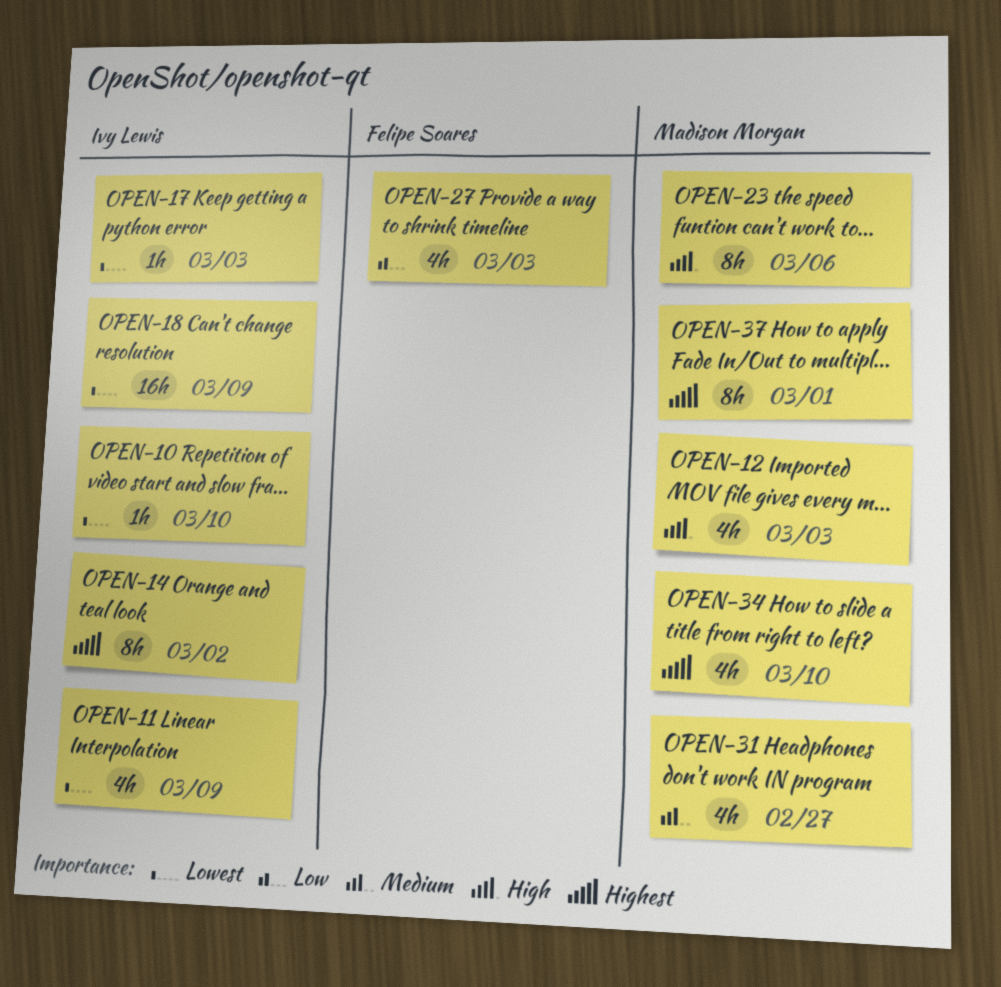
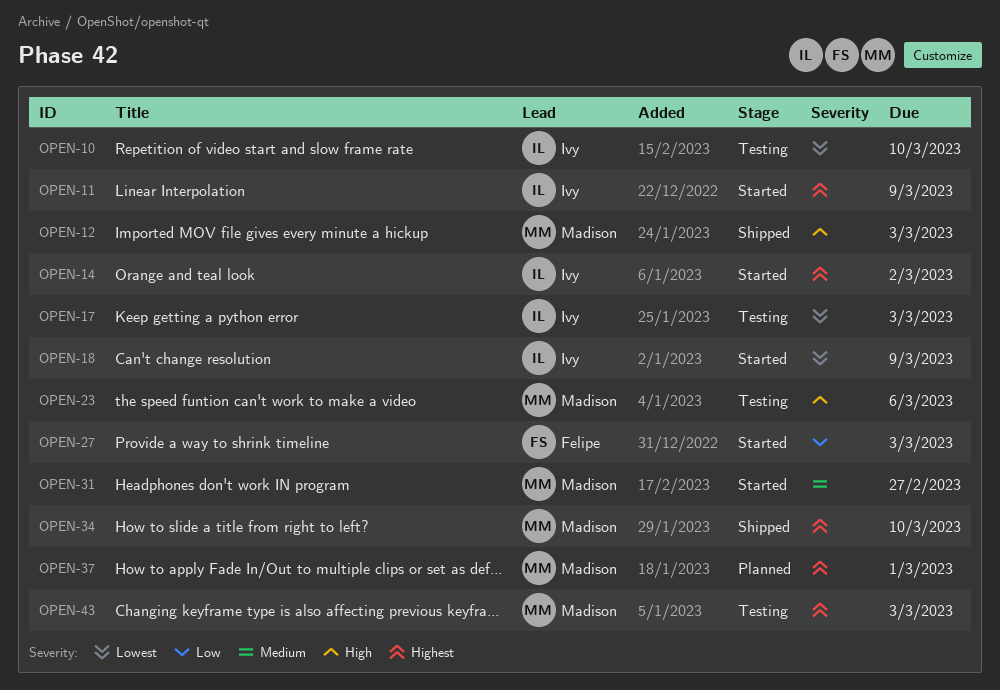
OPEN-11, priority: Lowest -> Highest
OPEN-43: none -> present

